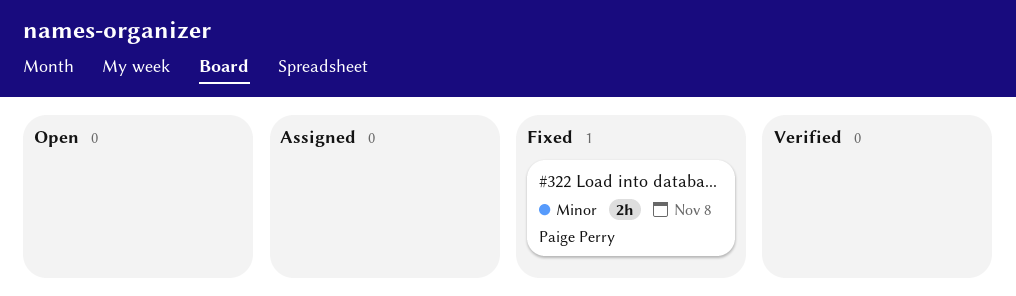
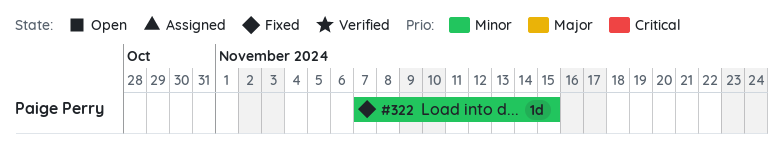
#322, estimate: 2h -> 1d
#322, due: Nov 8 -> Nov 15

